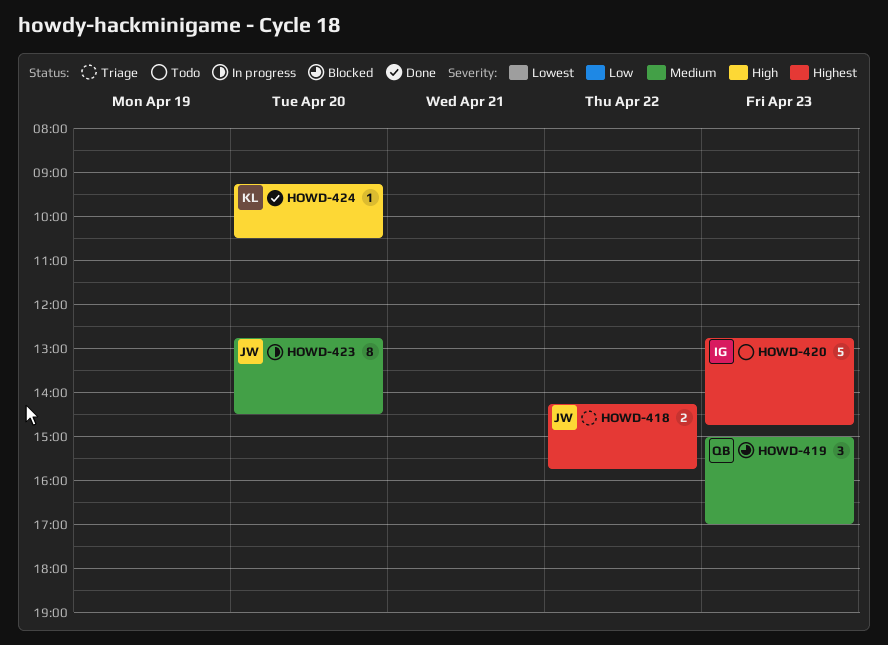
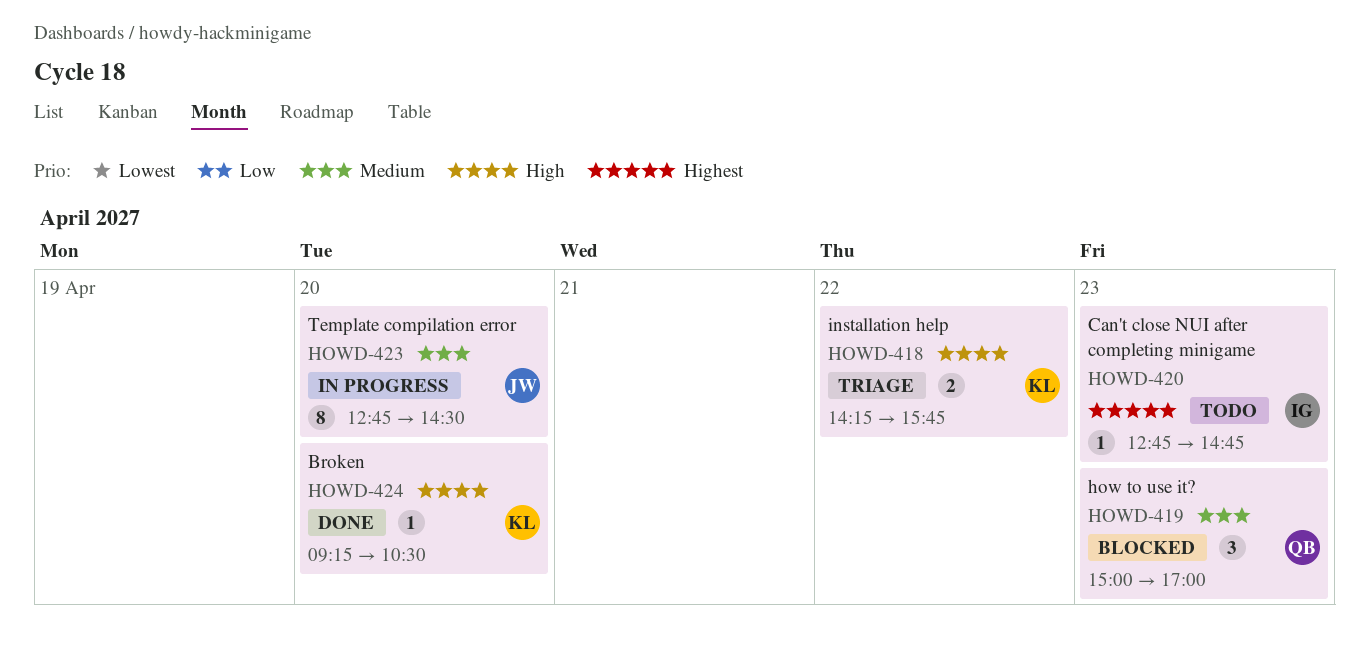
HOWD-418, owner: JW -> KL
HOWD-418, priority: Highest -> High
HOWD-420, estimate: 5 -> 1

